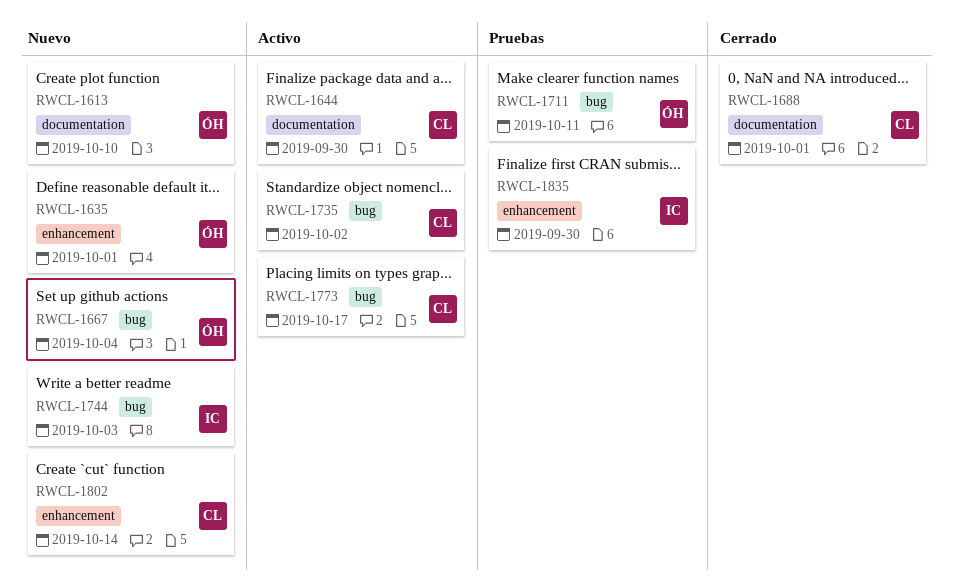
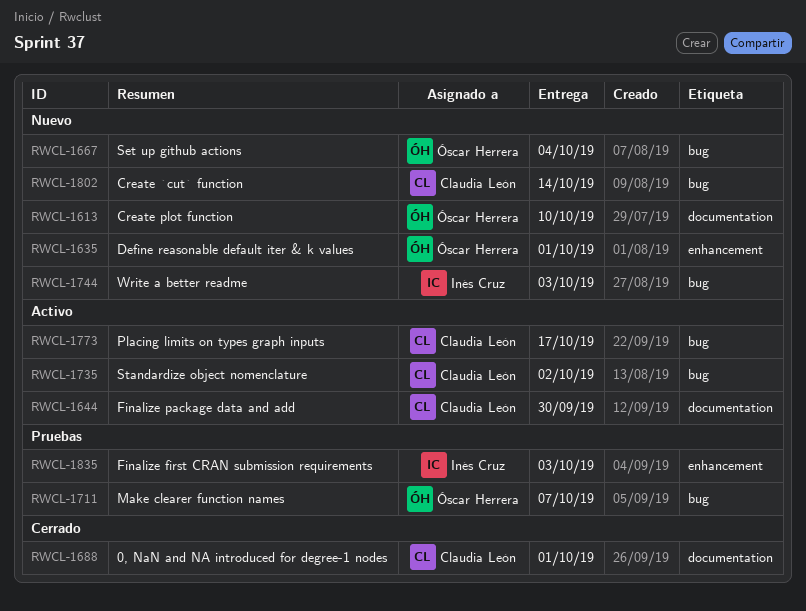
RWCL-1711, due: Oct 11 -> Oct 7
RWCL-1802, label: enhancement -> bug
RWCL-1835, due: Sep 30 -> Oct 3

